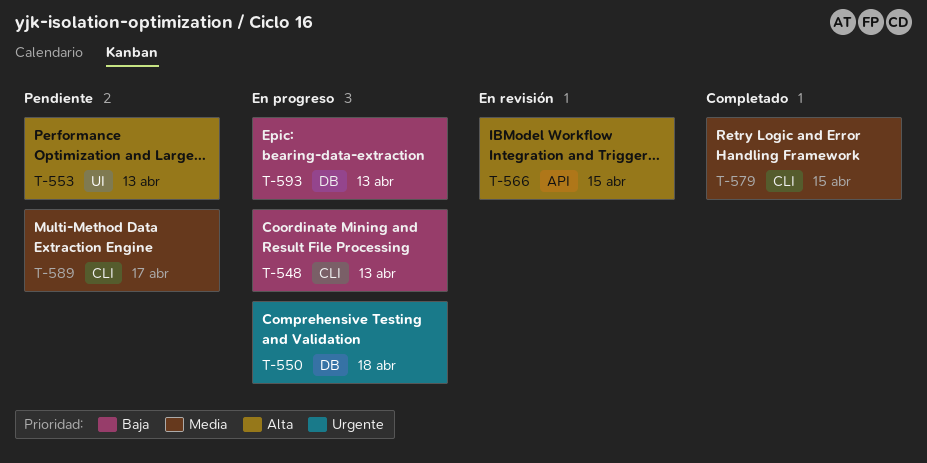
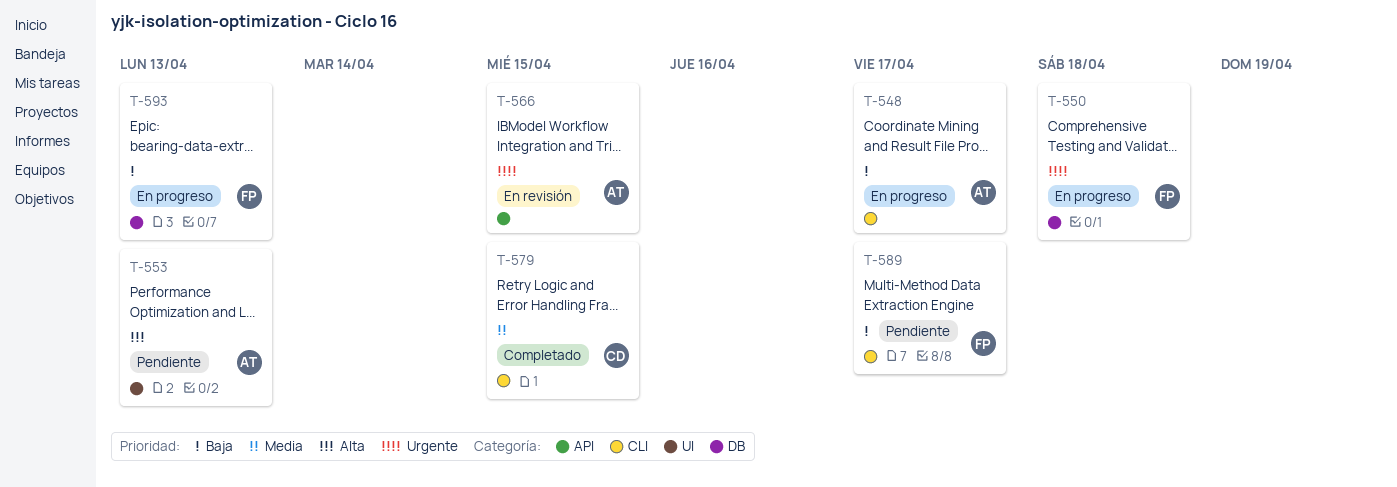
T-548, due: Apr 13 -> Apr 17
T-566, priority: Alta -> Urgente
T-589, priority: Media -> Baja

